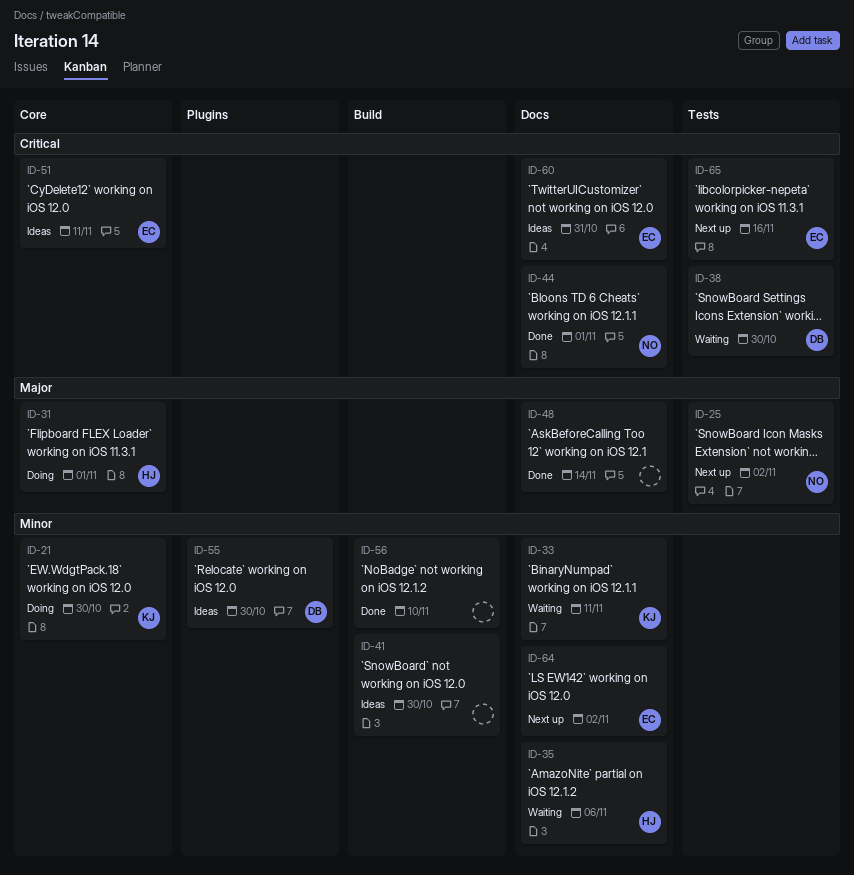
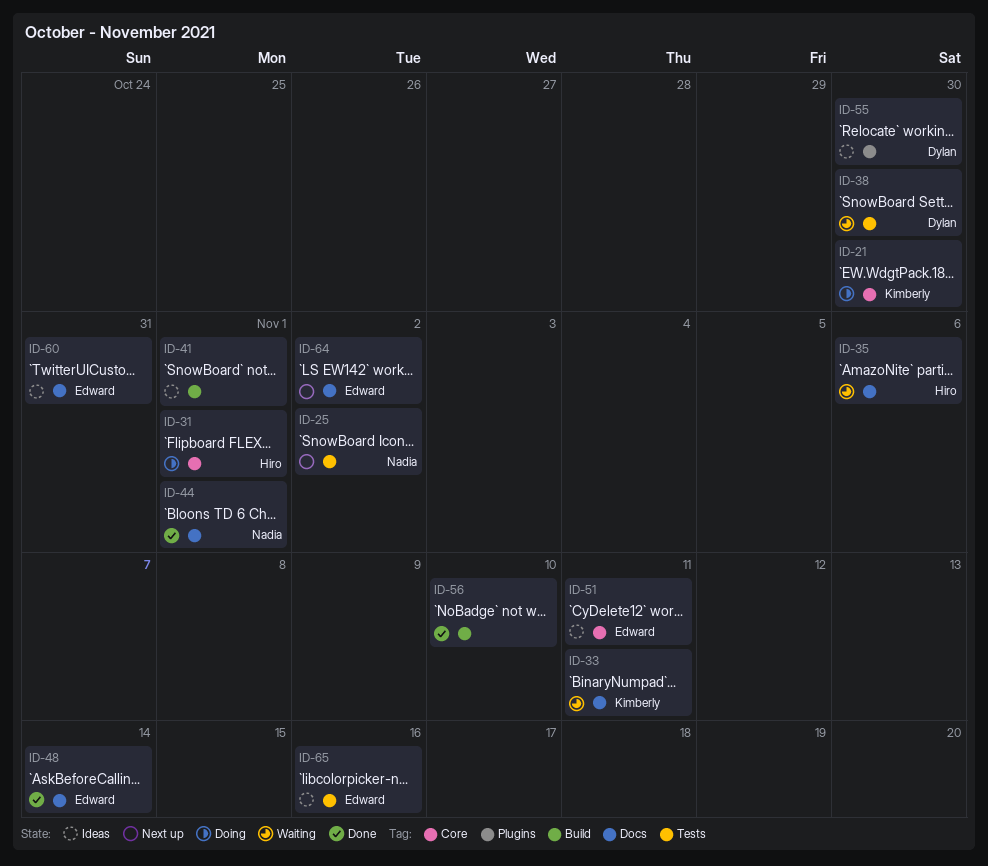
ID-41, due: Oct 30 -> Nov 1
ID-48, owner: none -> Edward
ID-65, status: Next up -> Ideas

